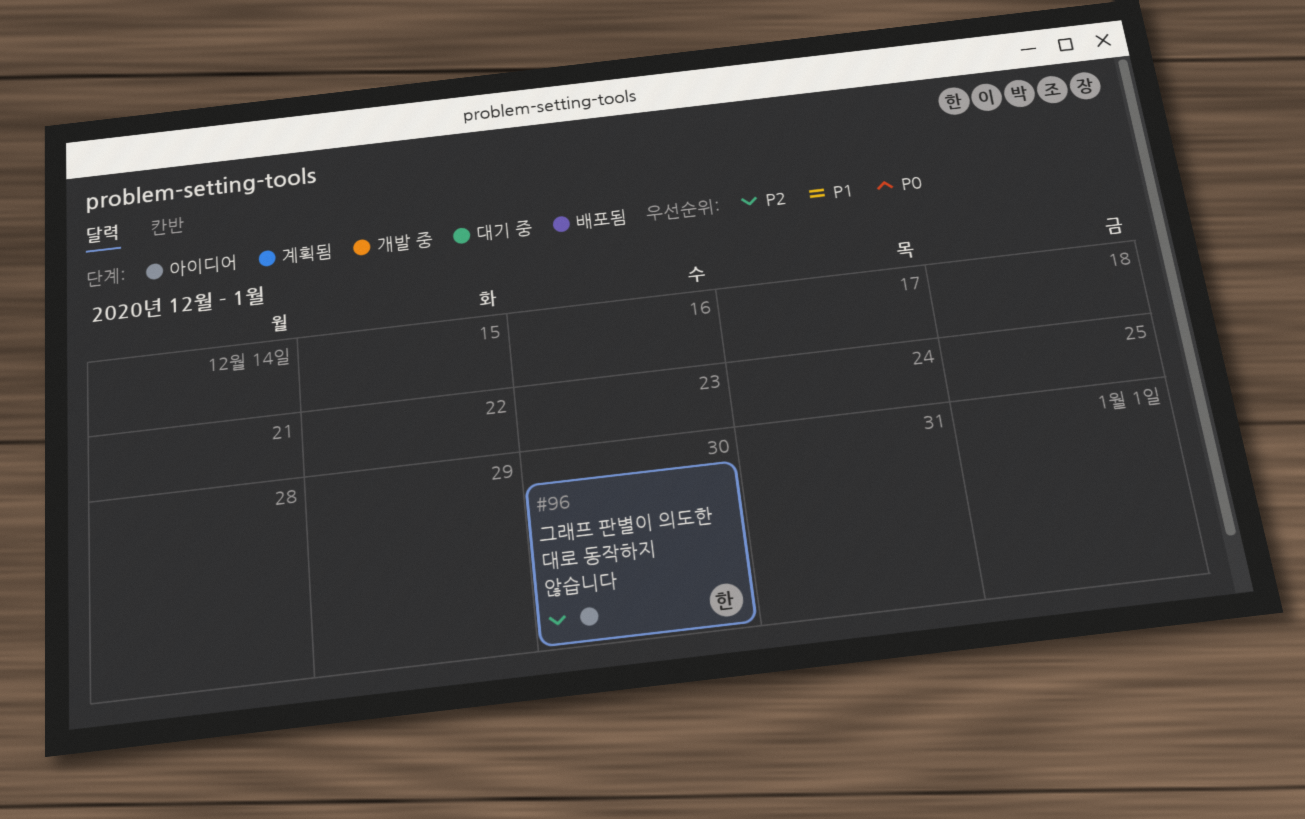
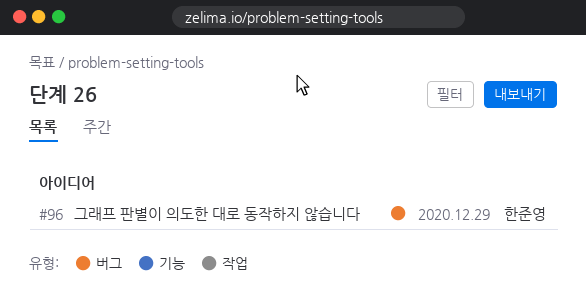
#96, due: Dec 30 -> Dec 29

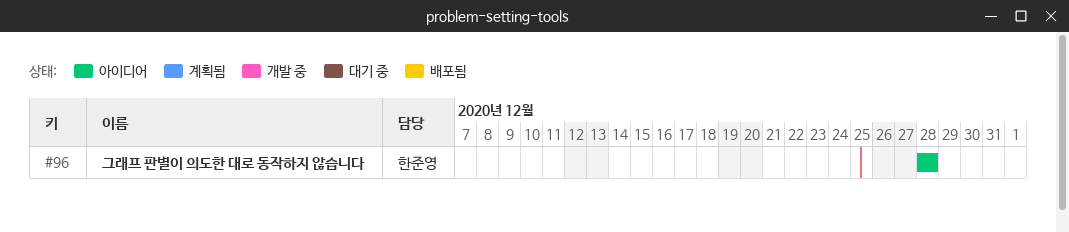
#96, due: Dec 29 -> Dec 28

